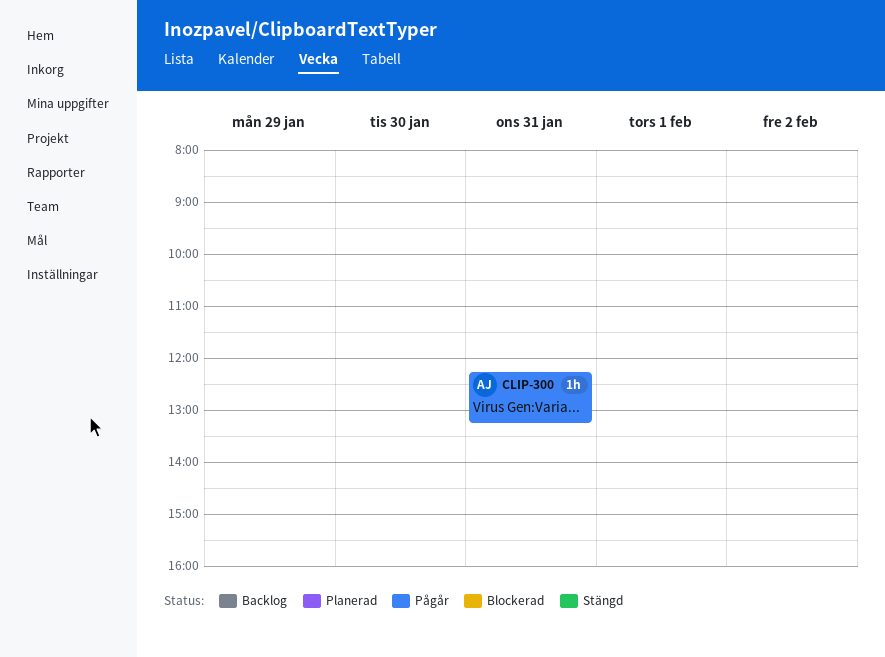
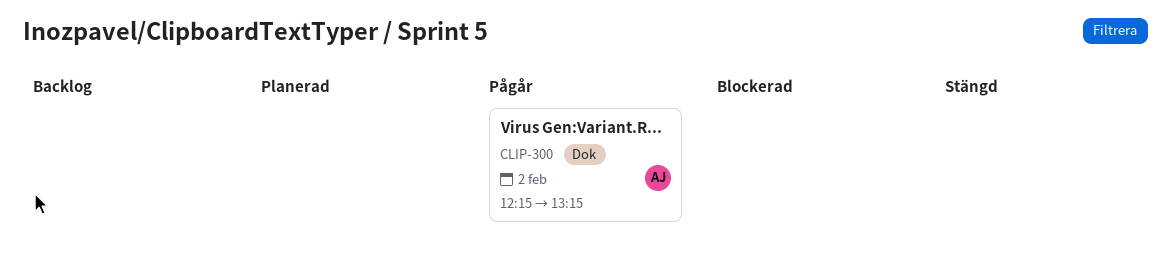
CLIP-300, day: Jan 31 -> Feb 2

